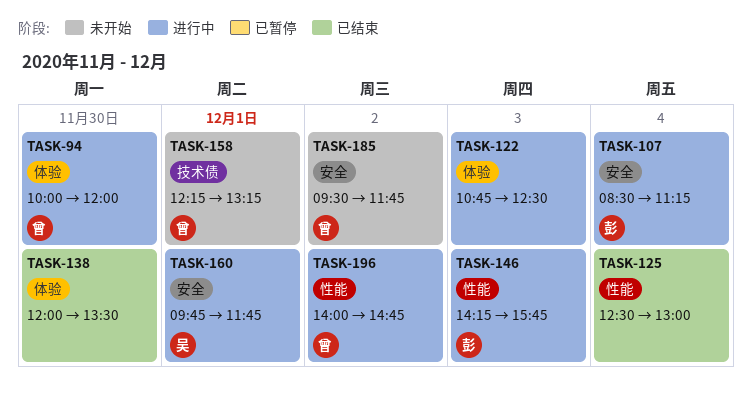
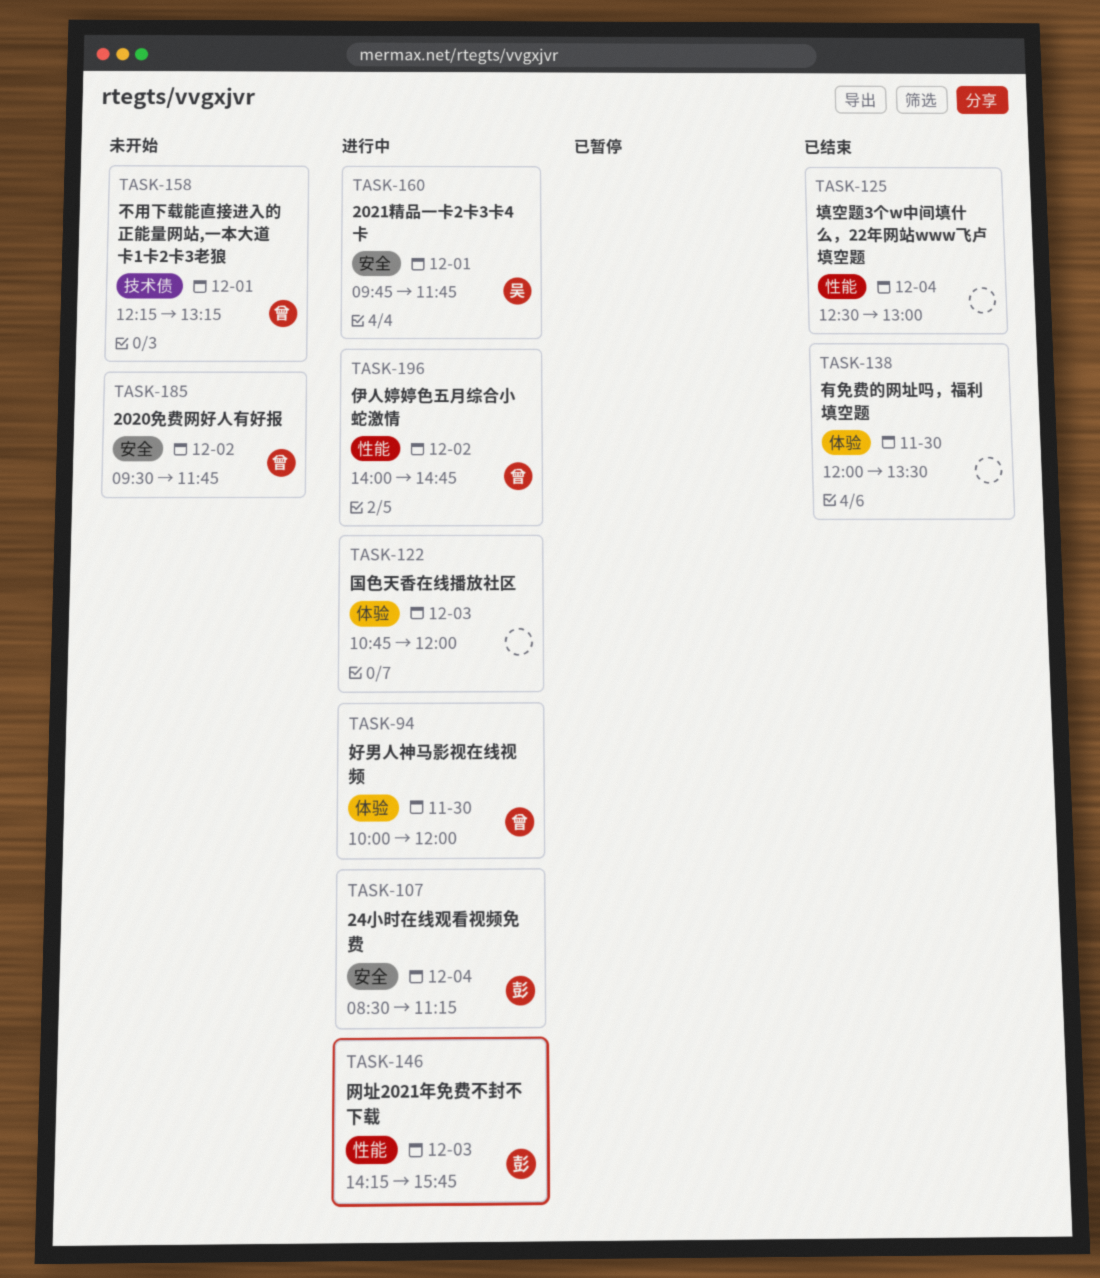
TASK-122, ends: 12:30 -> 12:00

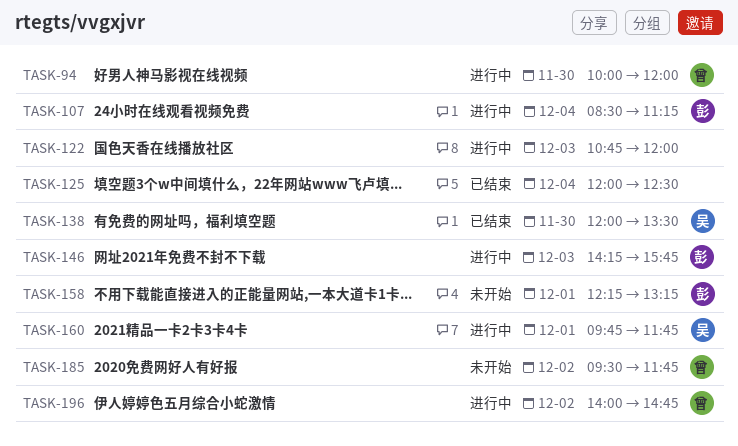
TASK-125, begins: 12:30 -> 12:00
TASK-125, ends: 13:00 -> 12:30
TASK-138, owner: none -> 吴
TASK-158, owner: 曾 -> 彭

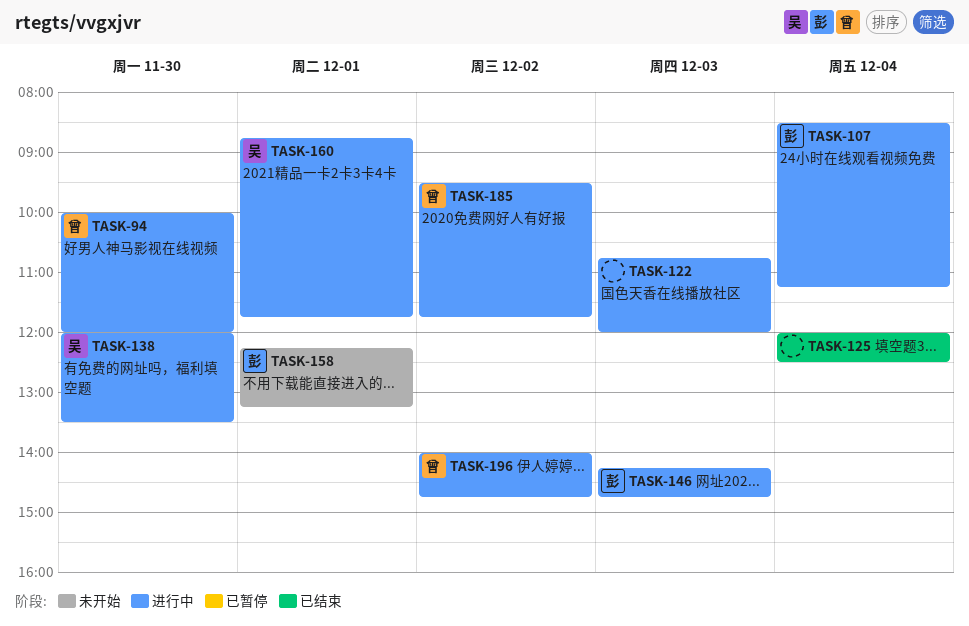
TASK-138, status: 已结束 -> 进行中
TASK-146, ends: 15:45 -> 14:45
TASK-160, begins: 09:45 -> 08:45
TASK-185, status: 未开始 -> 进行中

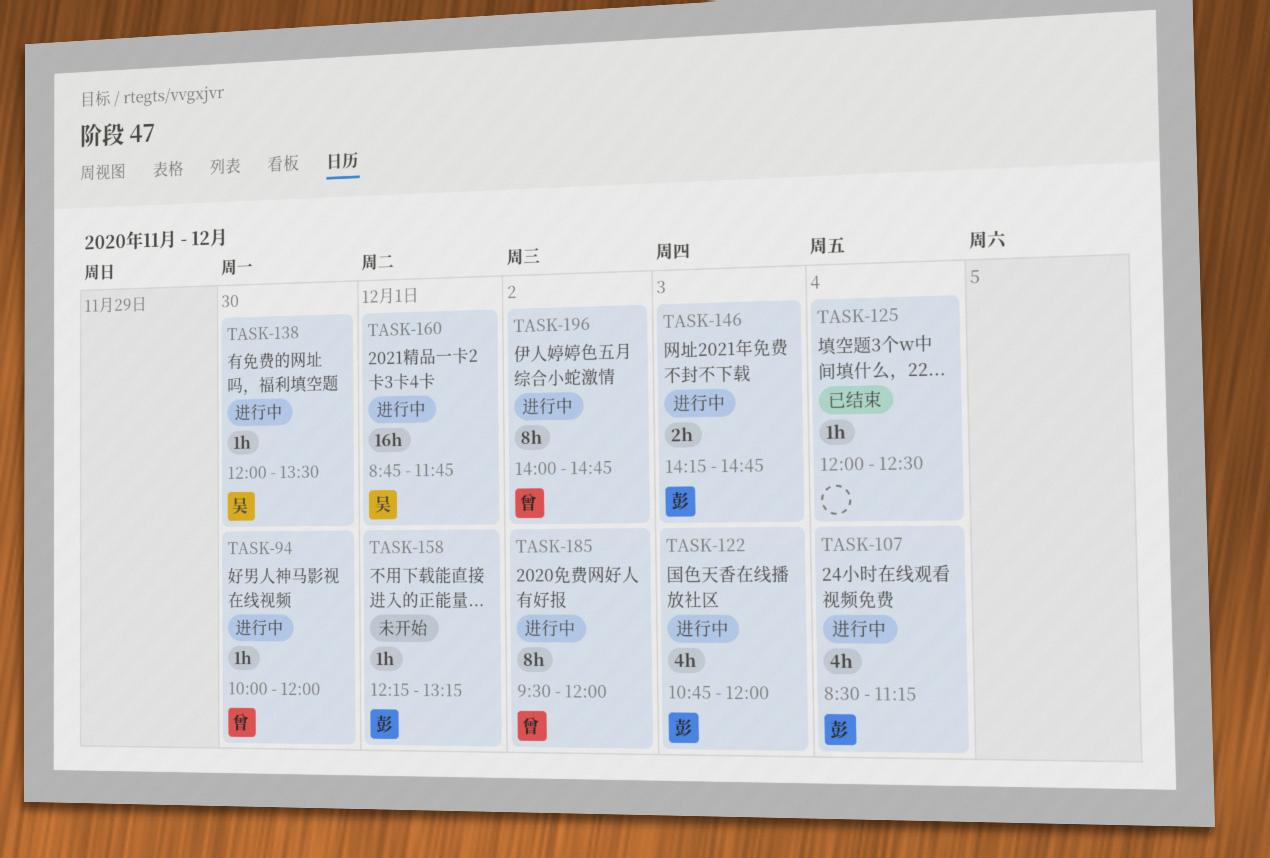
TASK-122, owner: none -> 彭
TASK-185, ends: 11:45 -> 12:00

